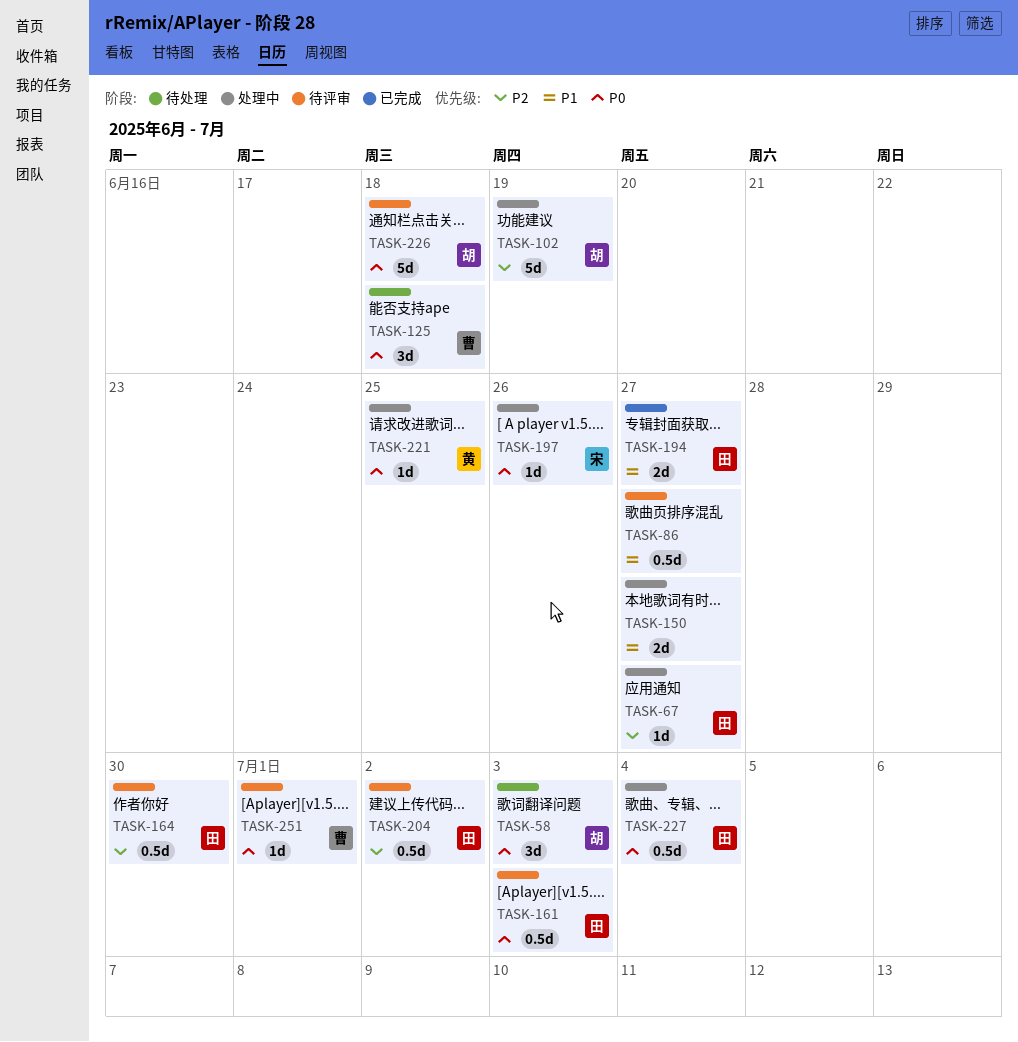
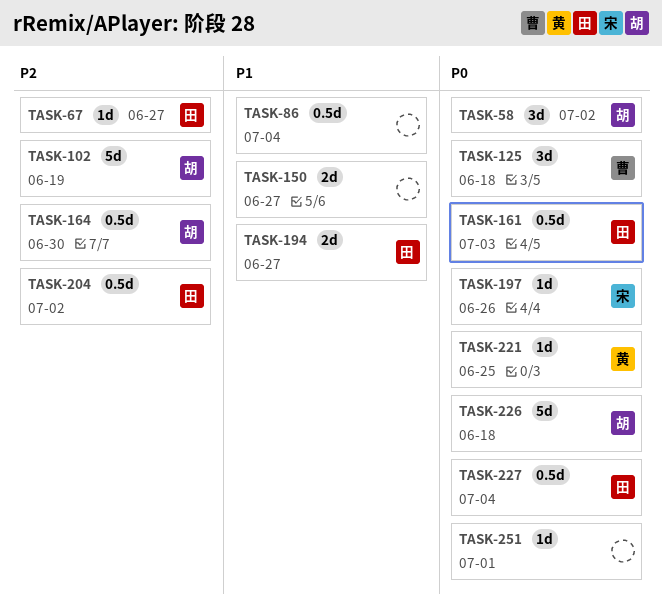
TASK-58, due: Jul 3 -> Jul 2
TASK-86, due: Jun 27 -> Jul 4
TASK-164, owner: 田 -> 胡
TASK-251, owner: 曹 -> none

